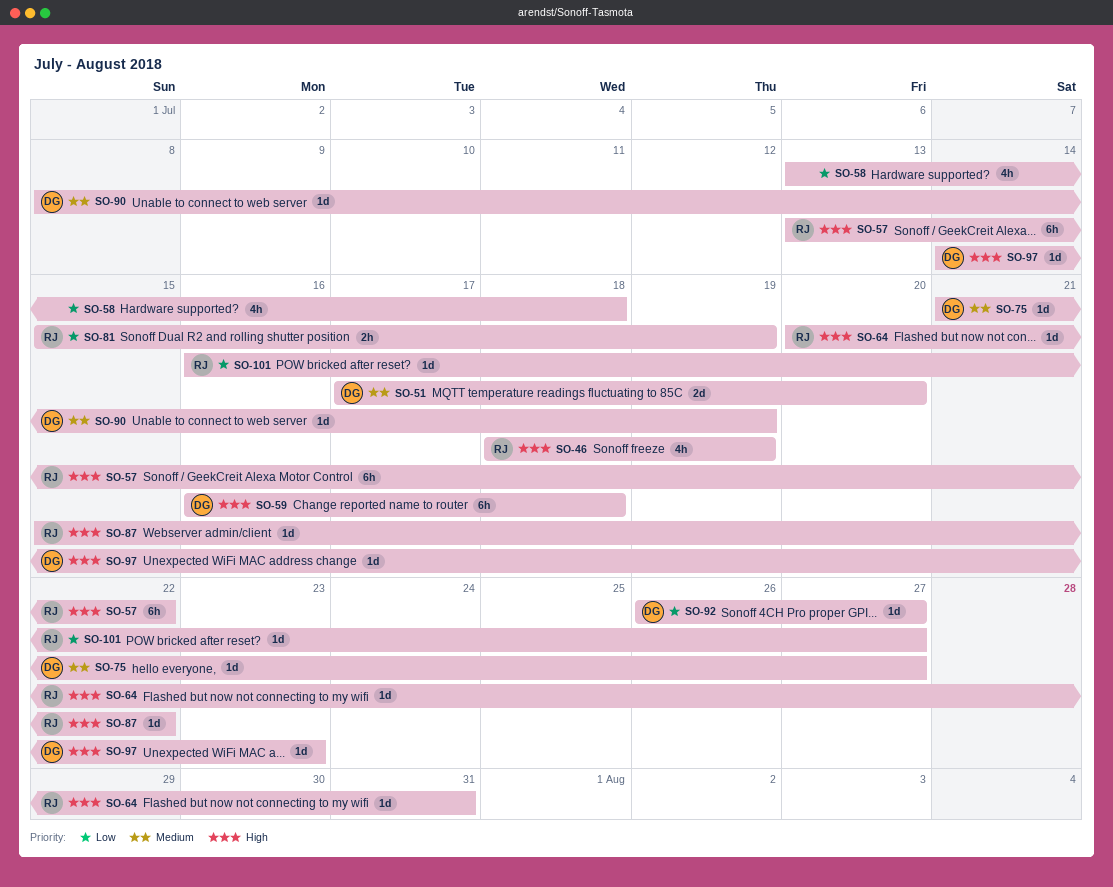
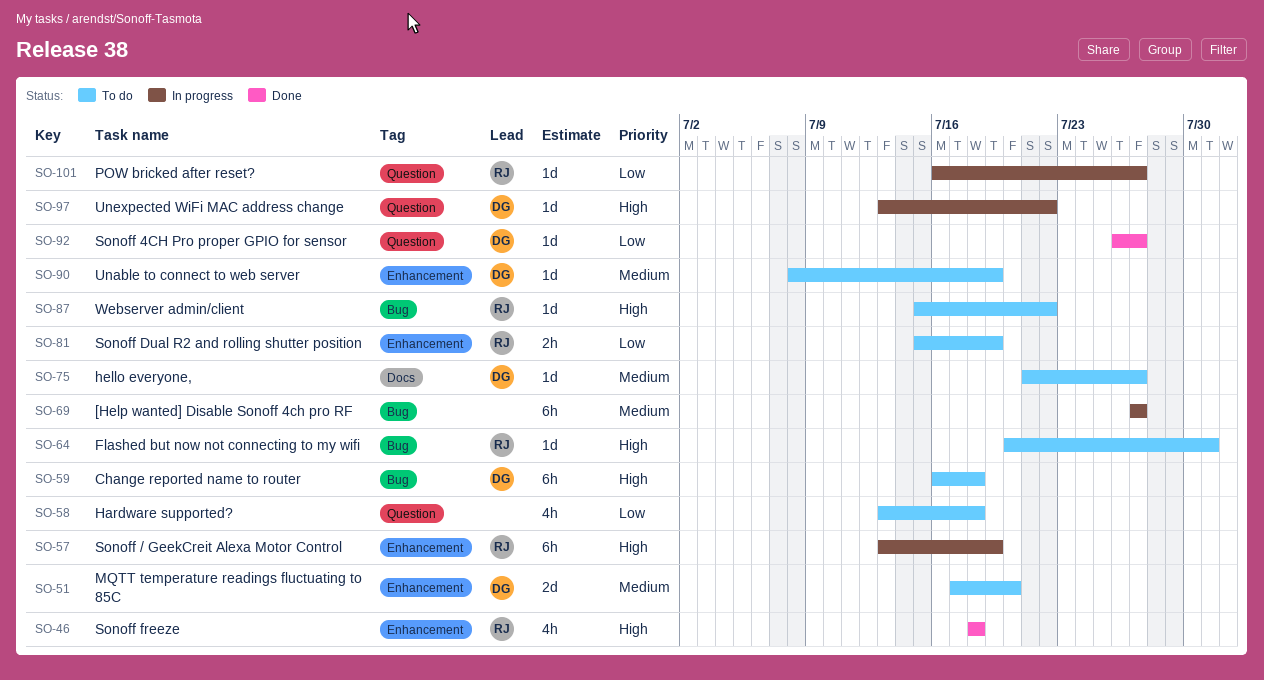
SO-46, due: Jul 19 -> Jul 18
SO-57, due: Jul 22 -> Jul 19
SO-69: none -> present
SO-97, start: Jul 14 -> Jul 13
SO-97, due: Jul 23 -> Jul 22

